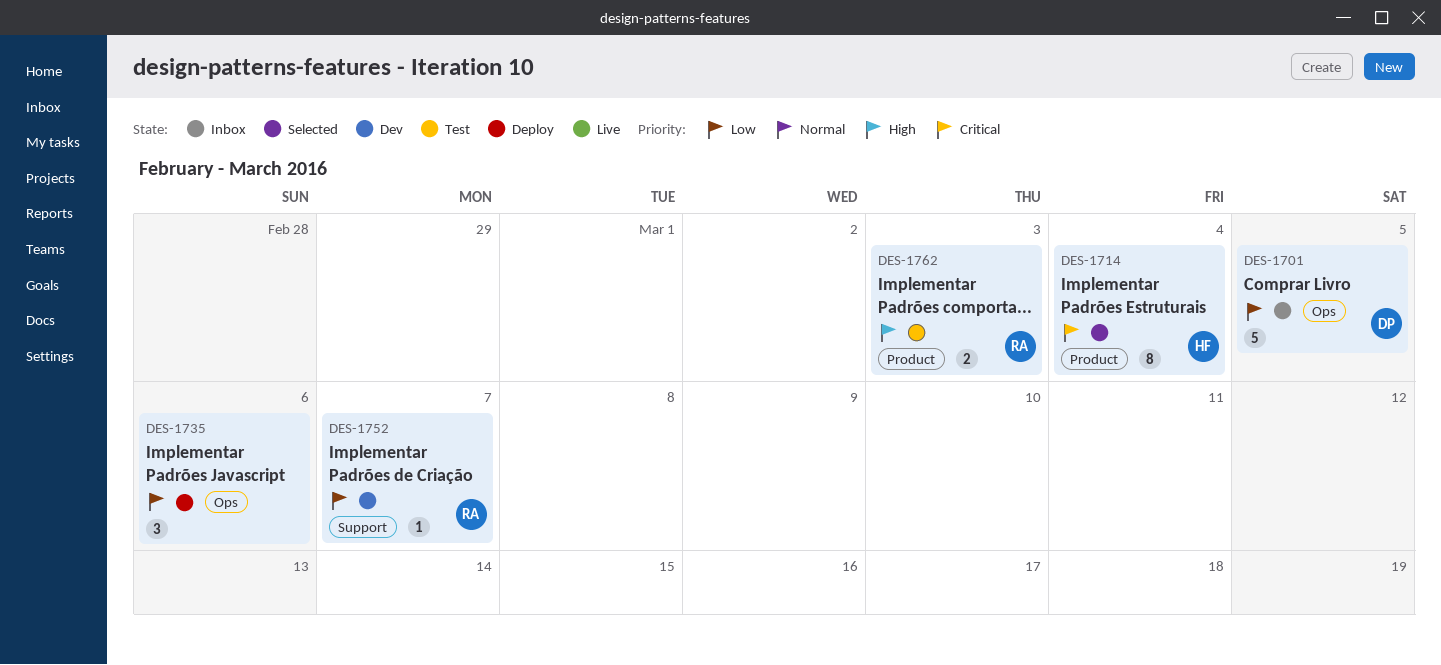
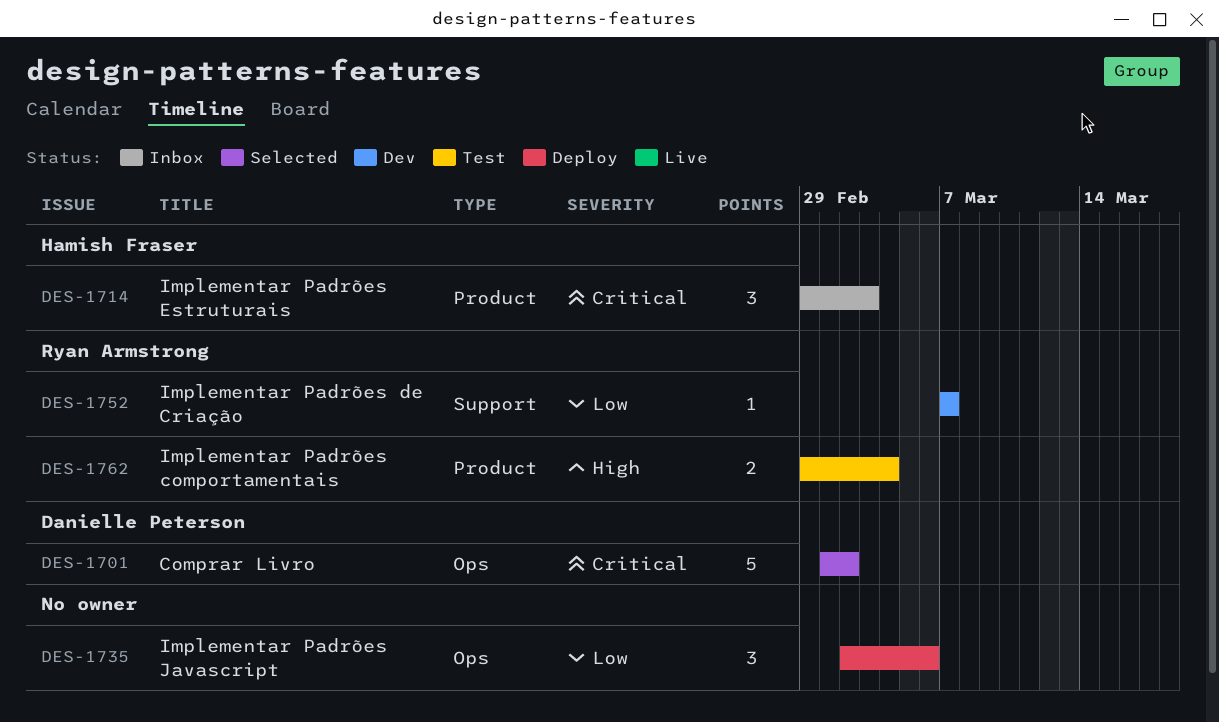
DES-1701, status: Inbox -> Selected
DES-1701, priority: Low -> Critical
DES-1701, due: Mar 5 -> Mar 2
DES-1714, status: Selected -> Inbox
DES-1714, estimate: 8 -> 3
DES-1714, due: Mar 4 -> Mar 3
DES-1762, due: Mar 3 -> Mar 4

